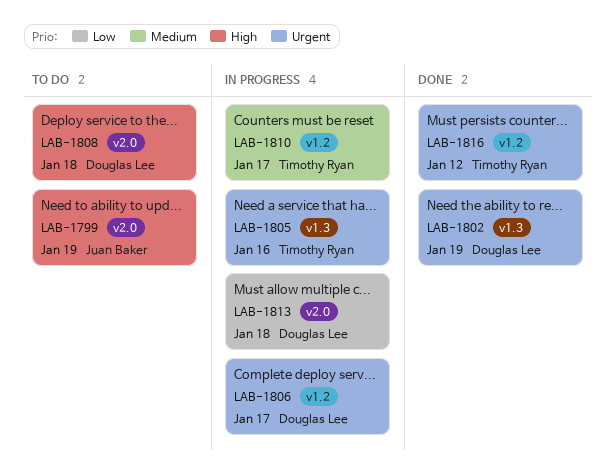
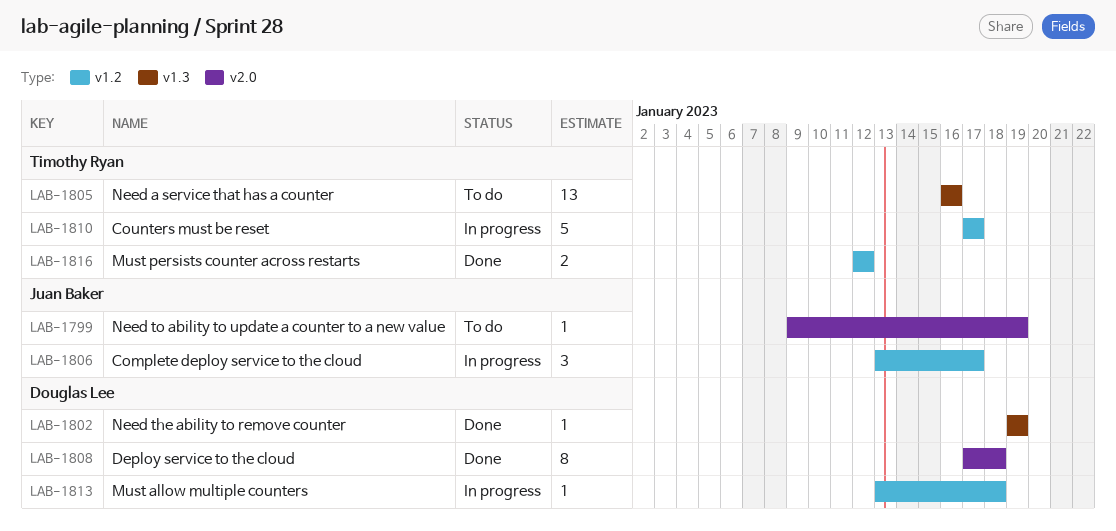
LAB-1805, status: In progress -> To do
LAB-1806, owner: Douglas Lee -> Juan Baker
LAB-1808, status: To do -> Done
LAB-1813, label: v2.0 -> v1.2

